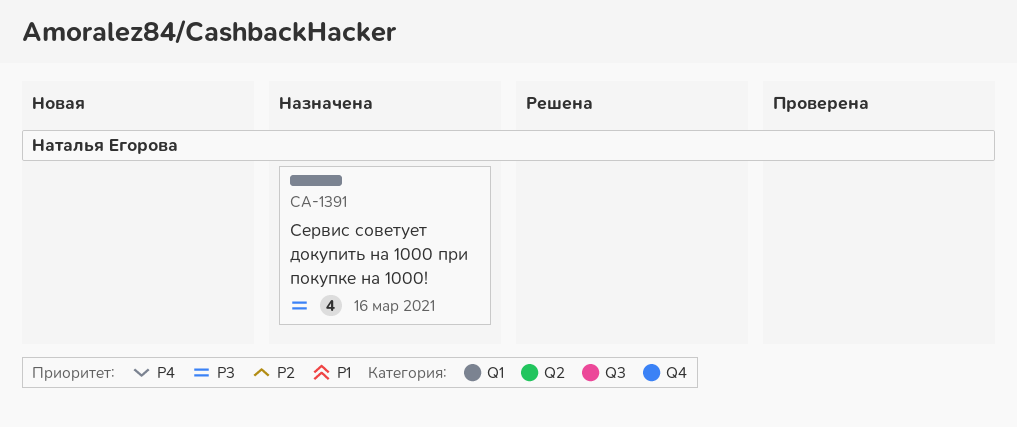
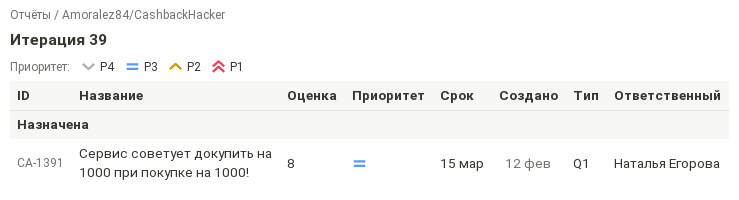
CA-1391, estimate: 4 -> 8
CA-1391, due: Mar 16 -> Mar 15

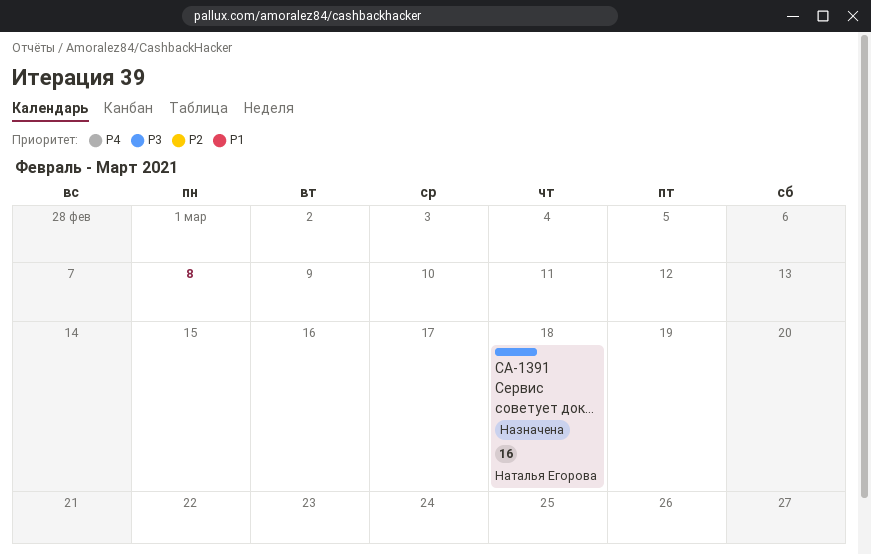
CA-1391, estimate: 8 -> 16
CA-1391, due: Mar 15 -> Mar 18

